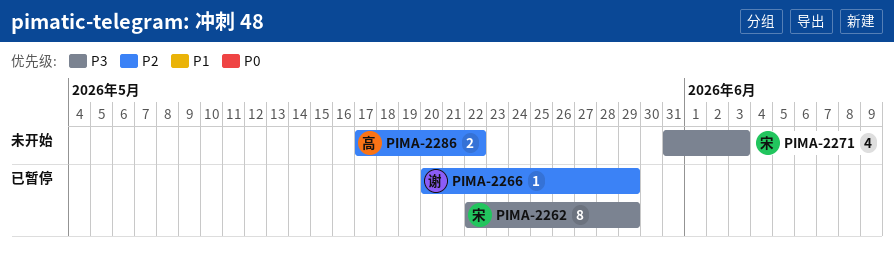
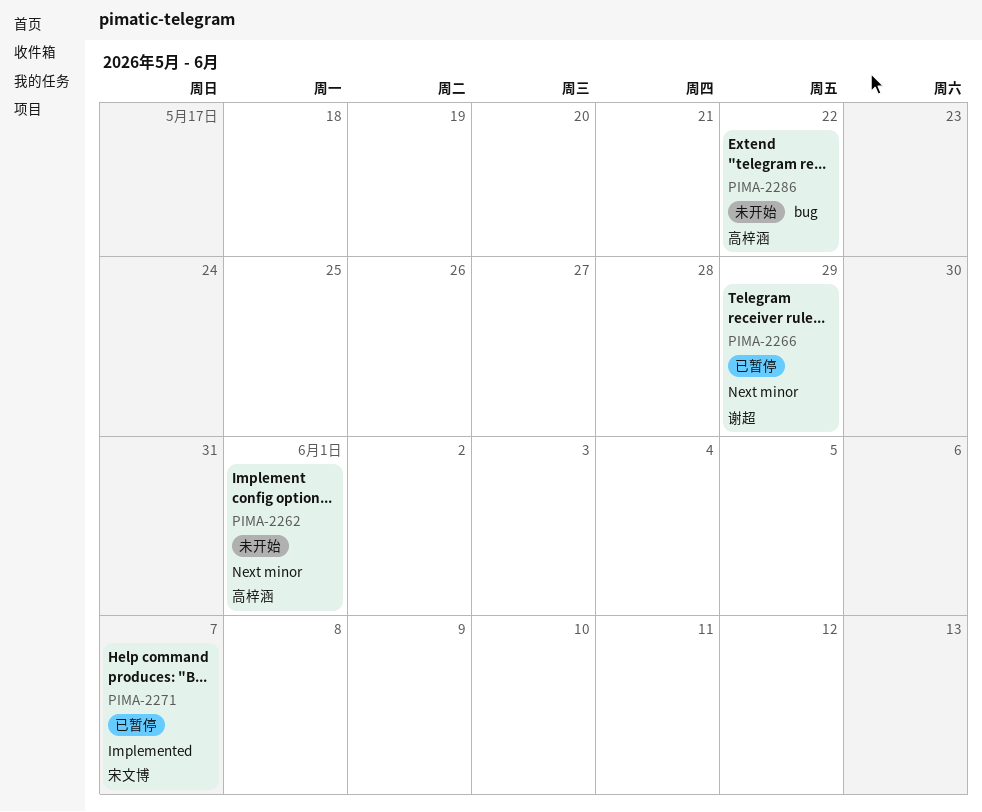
PIMA-2262, status: 已暂停 -> 未开始
PIMA-2262, owner: 宋文博 -> 高梓涵
PIMA-2262, due: May 29 -> Jun 1
PIMA-2271, status: 未开始 -> 已暂停
PIMA-2271, due: Jun 3 -> Jun 7

